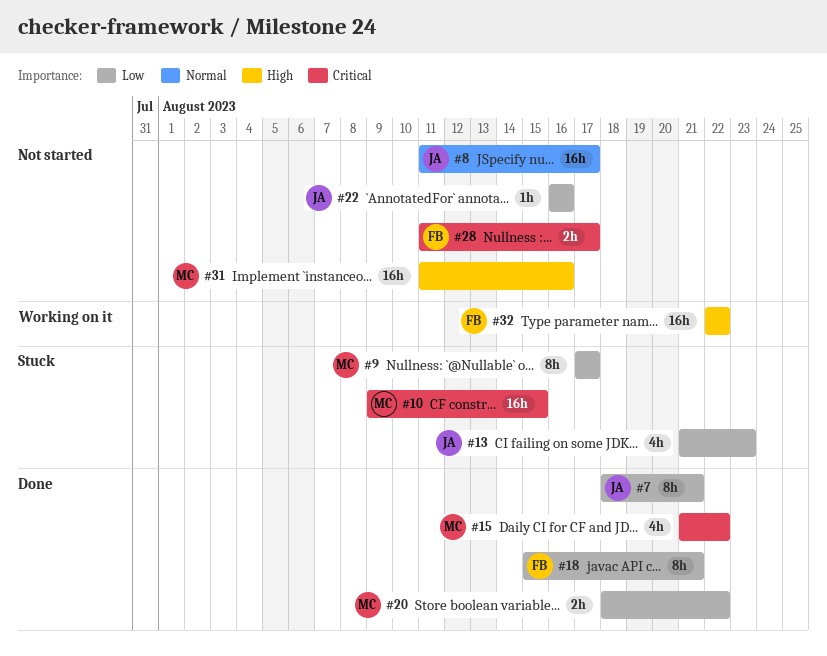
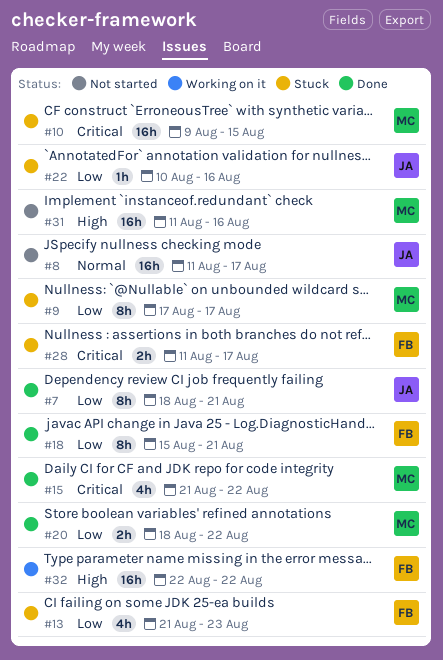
#13, owner: JA -> FB
#22, status: Not started -> Stuck
#22, start: Aug 16 -> Aug 10
#28, status: Not started -> Stuck

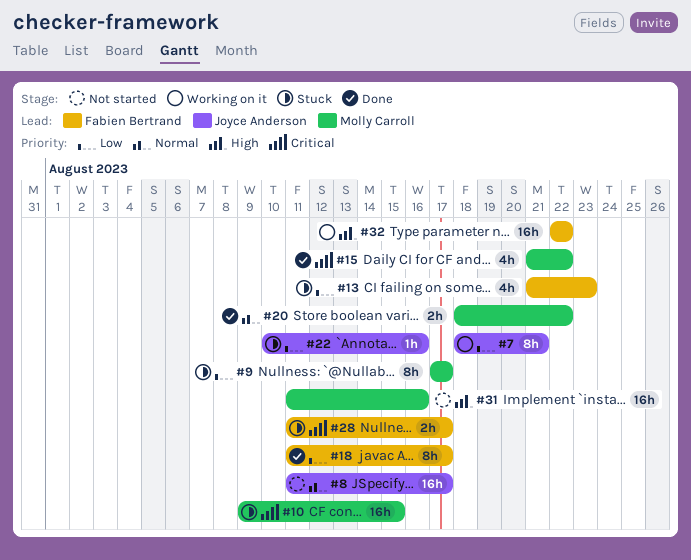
#7, status: Done -> Working on it
#18, start: Aug 15 -> Aug 11
#18, due: Aug 21 -> Aug 17
#20, priority: Low -> Normal

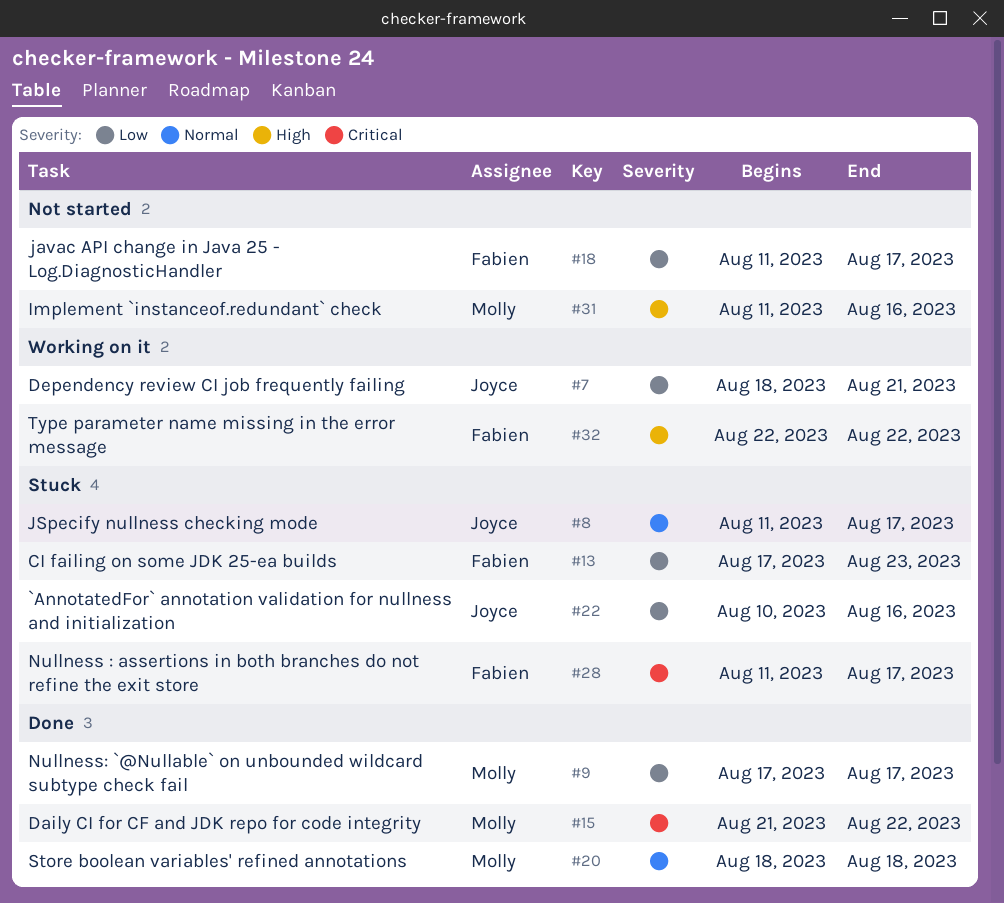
#8, status: Not started -> Stuck
#9, status: Stuck -> Done
#10: present -> none
#13, start: Aug 21 -> Aug 17
#18, status: Done -> Not started
#20, due: Aug 22 -> Aug 18

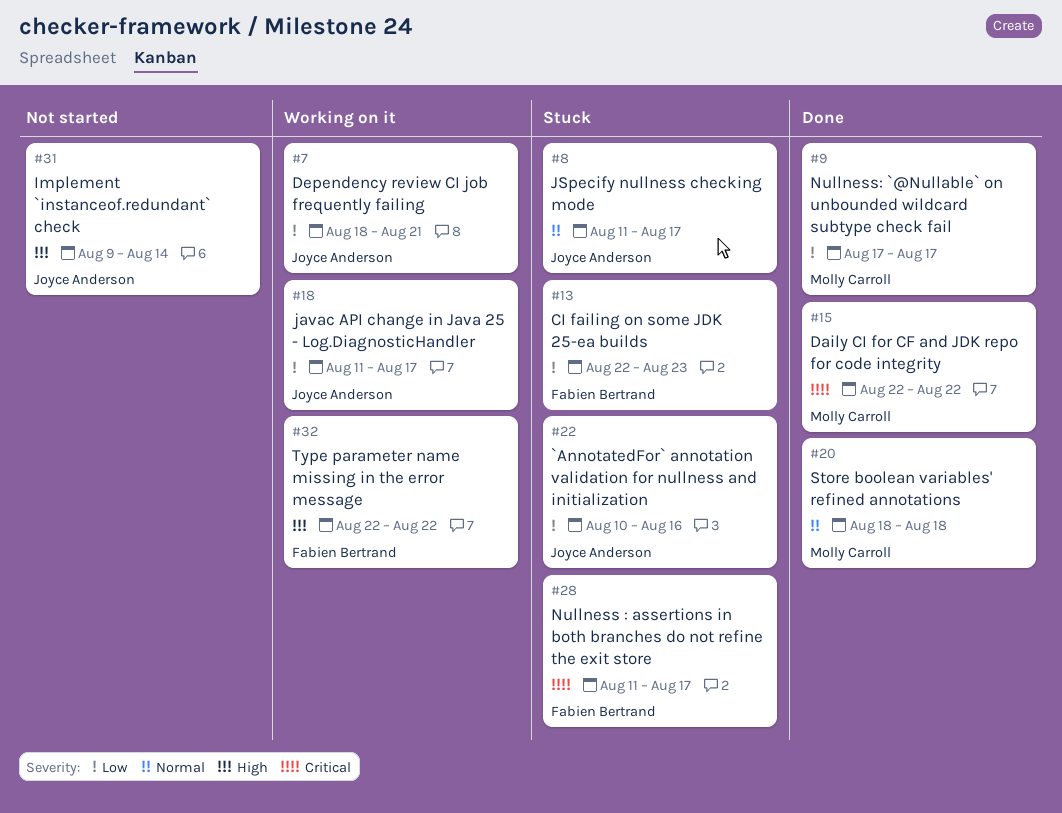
#13, start: Aug 17 -> Aug 22
#15, start: Aug 21 -> Aug 22
#18, status: Not started -> Working on it
#18, owner: Fabien Bertrand -> Joyce Anderson
#31, owner: Molly Carroll -> Joyce Anderson
#31, start: Aug 11 -> Aug 9
#31, due: Aug 16 -> Aug 14

